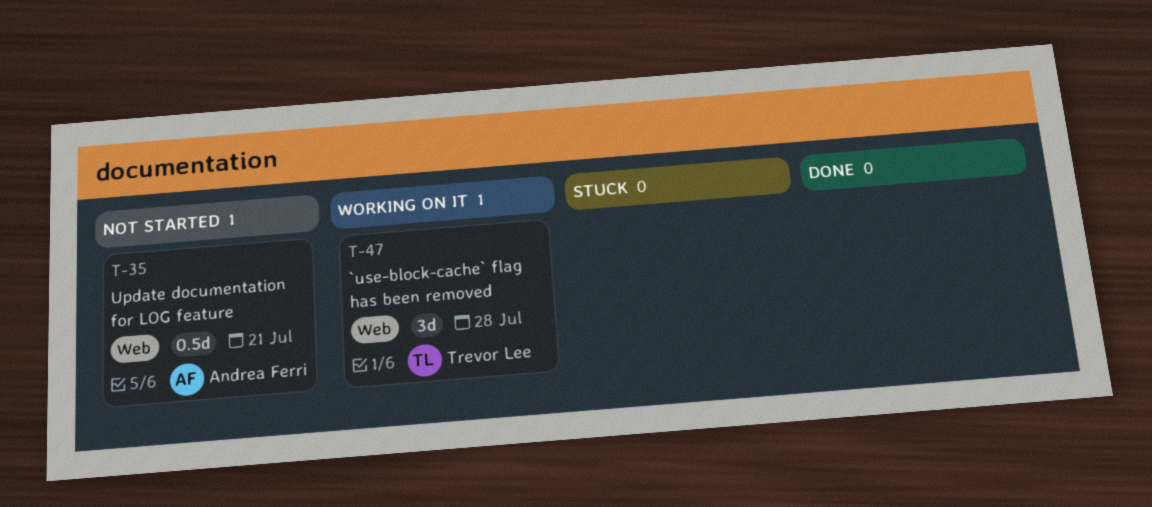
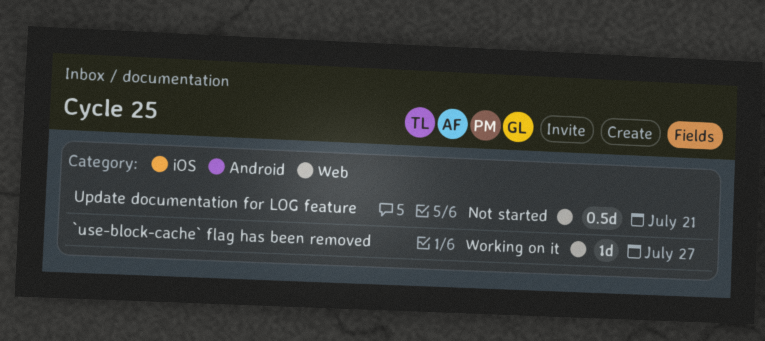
`use-block-cache` flag has been removed, estimate: 3d -> 1d
`use-block-cache` flag has been removed, due: Jul 28 -> Jul 27

